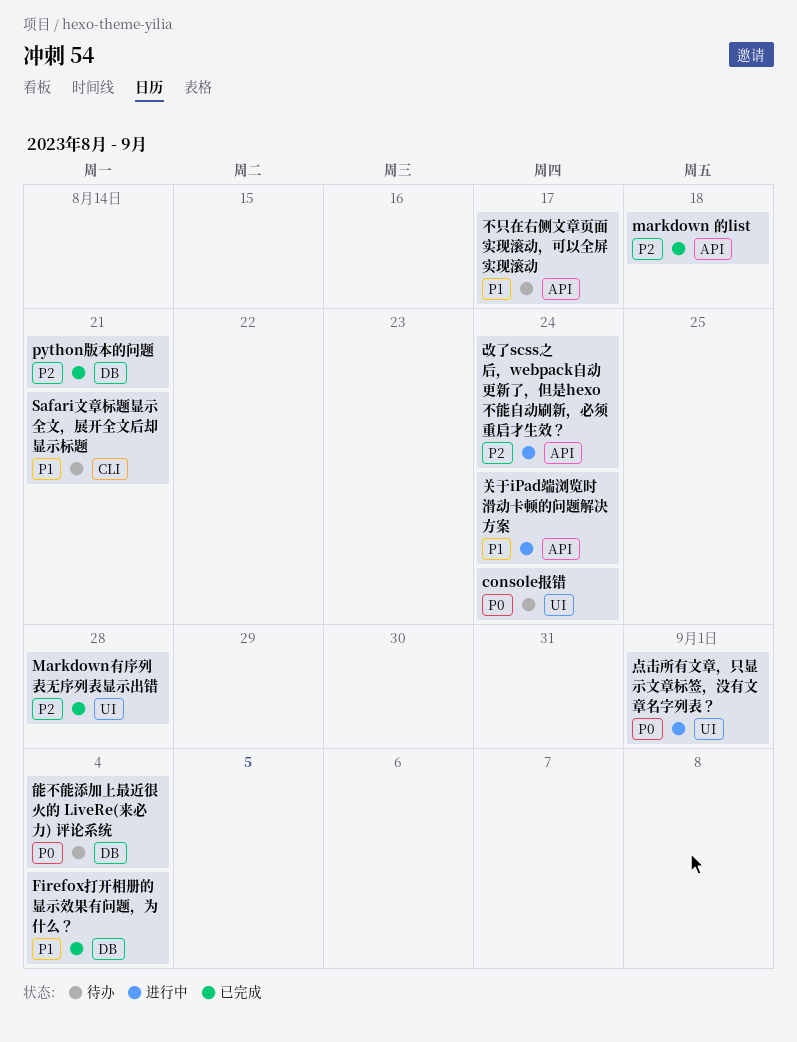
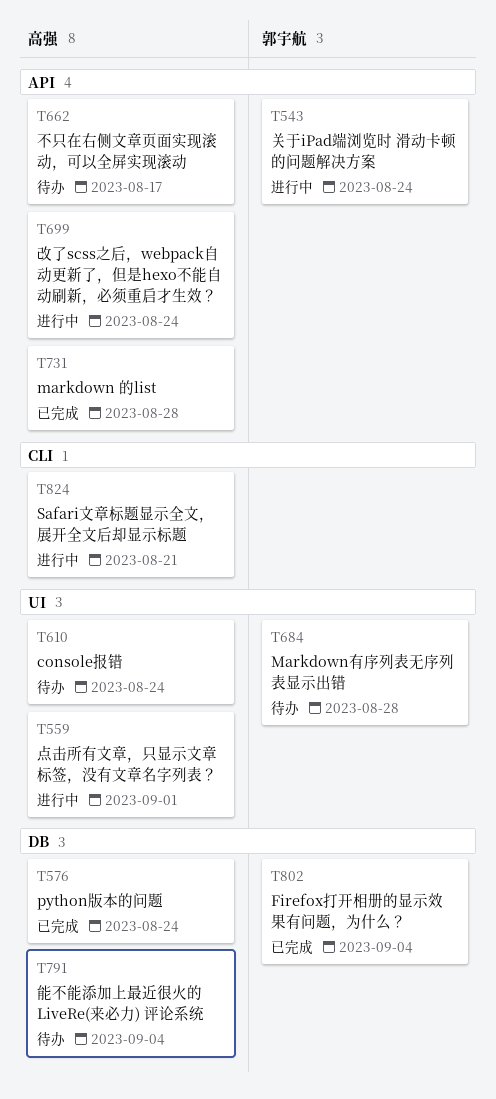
markdown 的list, due: Aug 18 -> Aug 28
Markdown有序列表无序列表显示出错, status: 已完成 -> 待办
python版本的问题, due: Aug 21 -> Aug 24
Safari文章标题显示全文，展开全文后却显示标题, status: 待办 -> 进行中

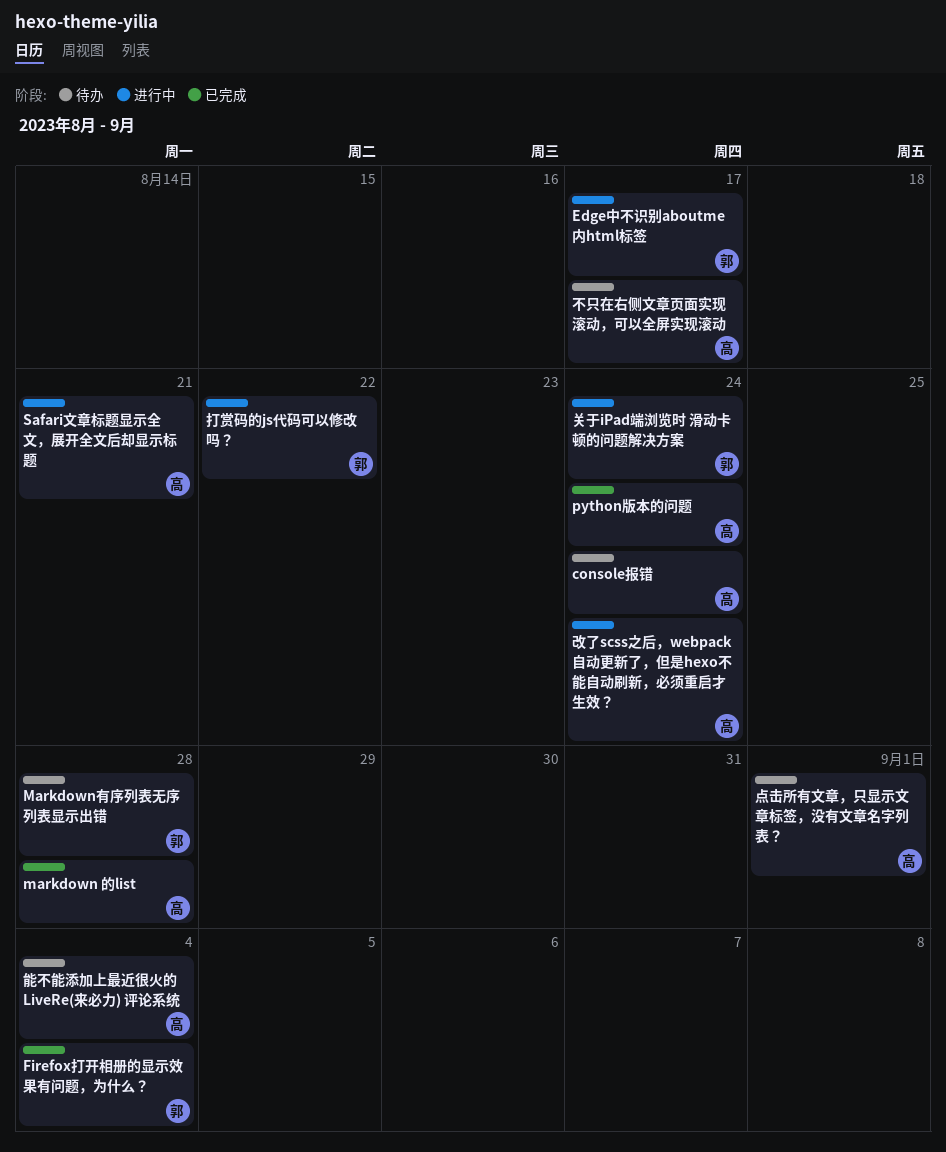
Edge中不识别aboutme内html标签: none -> present
打赏码的js代码可以修改吗？: none -> present
点击所有文章，只显示文章标签，没有文章名字列表？, status: 进行中 -> 待办

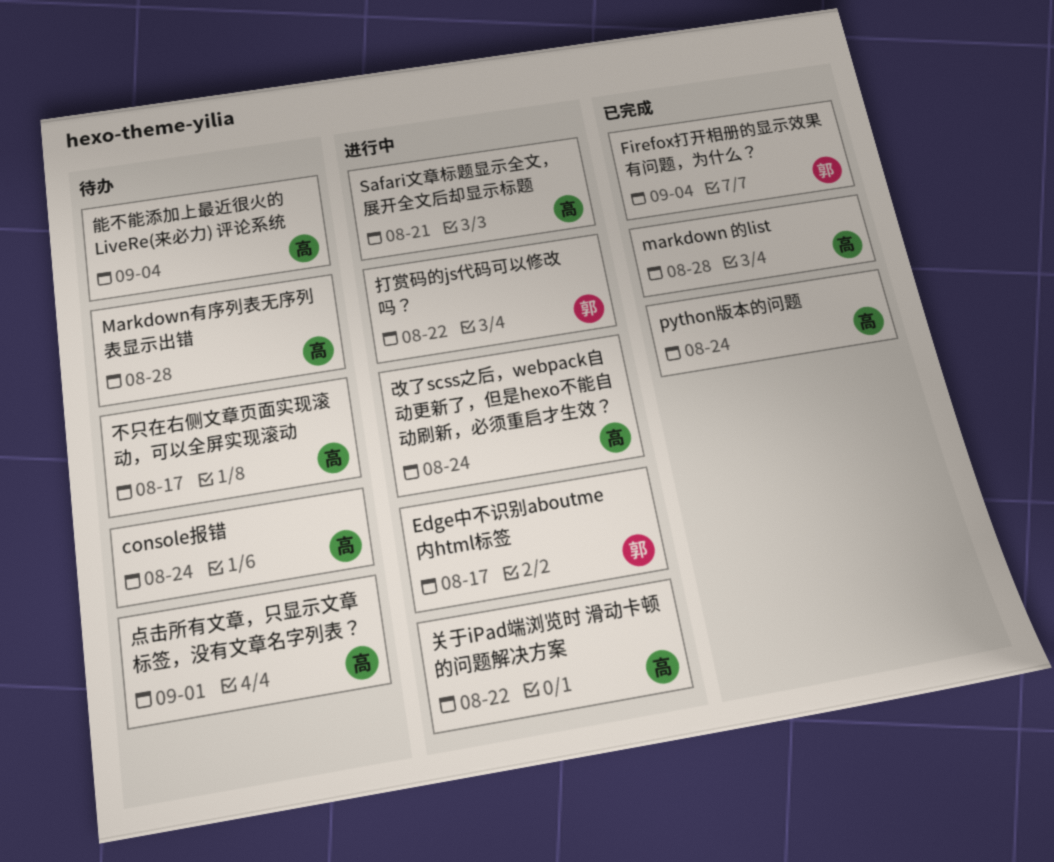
Markdown有序列表无序列表显示出错, owner: 郭 -> 高
关于iPad端浏览时 滑动卡顿的问题解决方案, owner: 郭 -> 高
关于iPad端浏览时 滑动卡顿的问题解决方案, due: Aug 24 -> Aug 22

